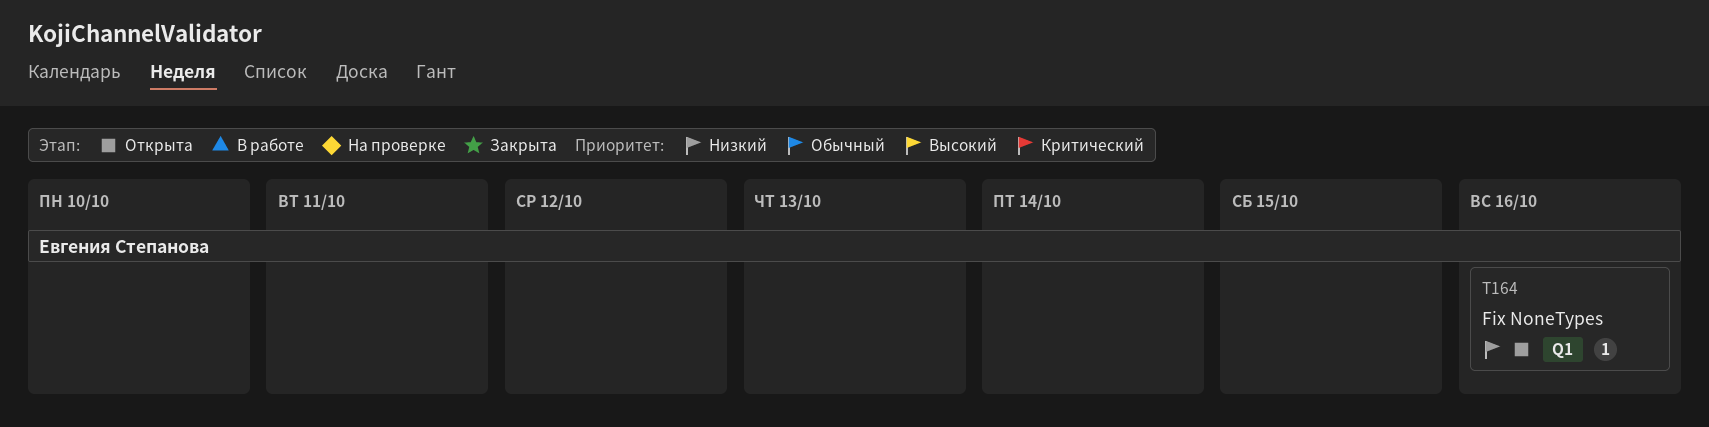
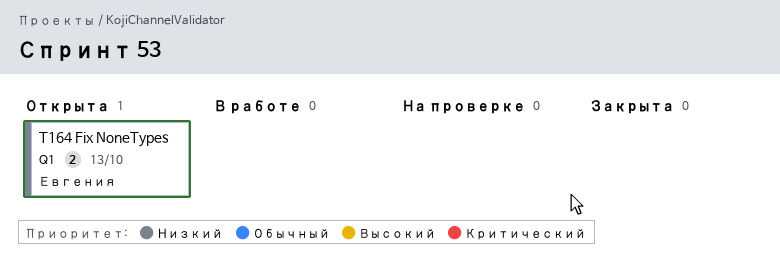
T164, estimate: 1 -> 2
T164, due: Oct 16 -> Oct 13

